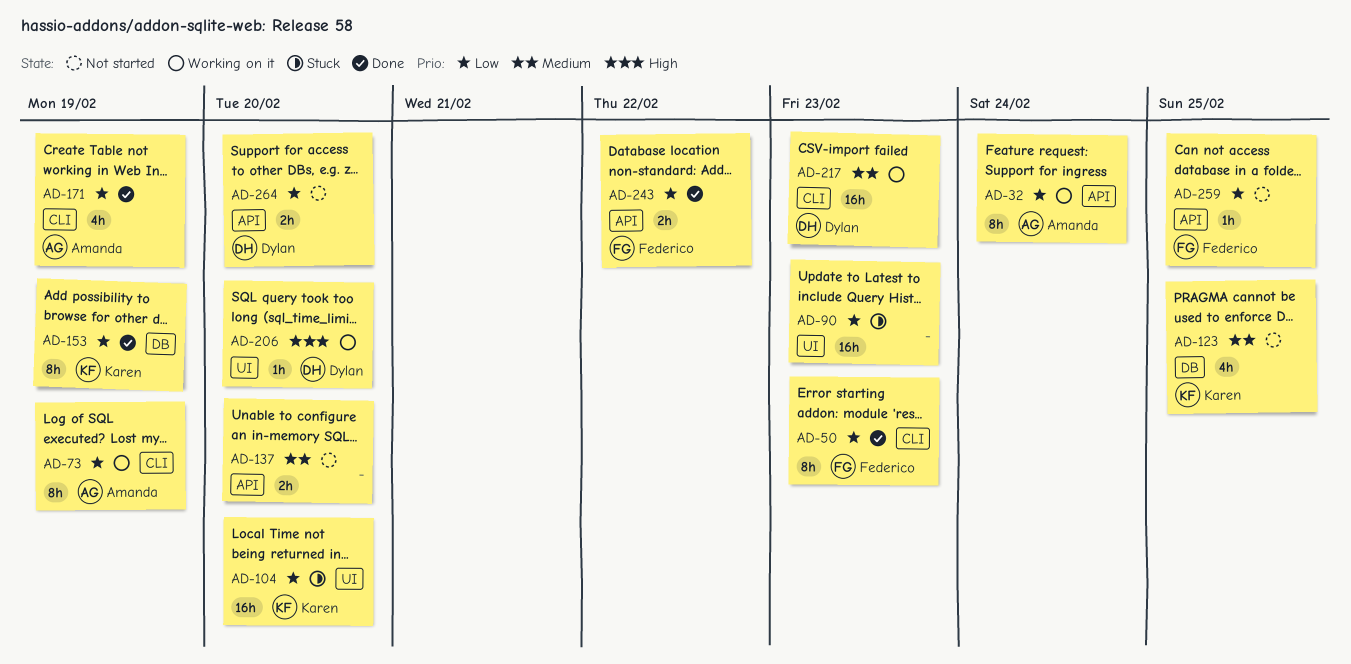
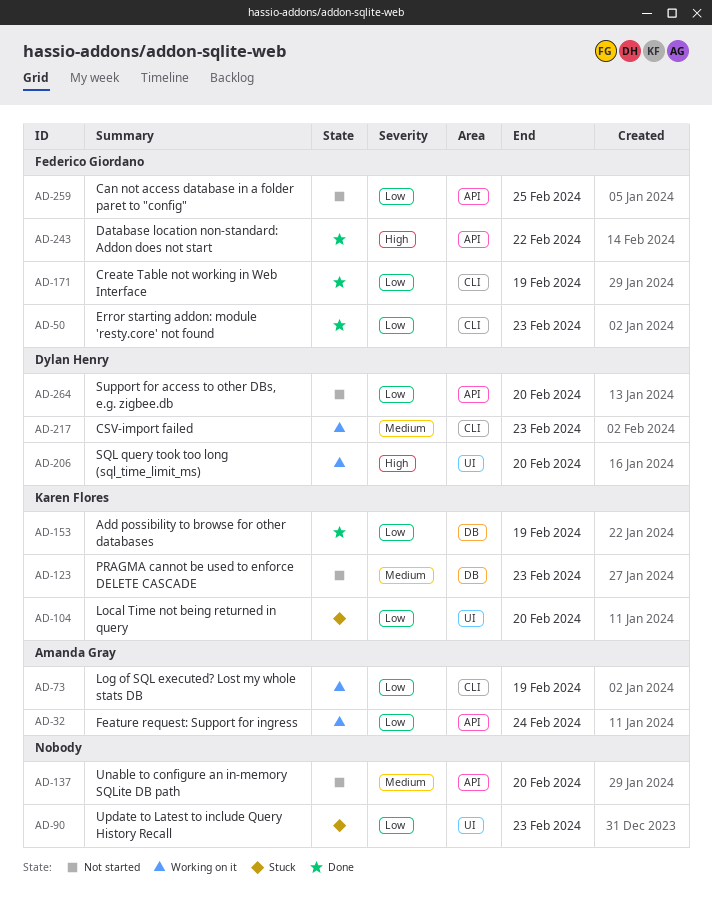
AD-123, due: Feb 25 -> Feb 23
AD-171, owner: Amanda Gray -> Federico Giordano
AD-243, priority: Low -> High

